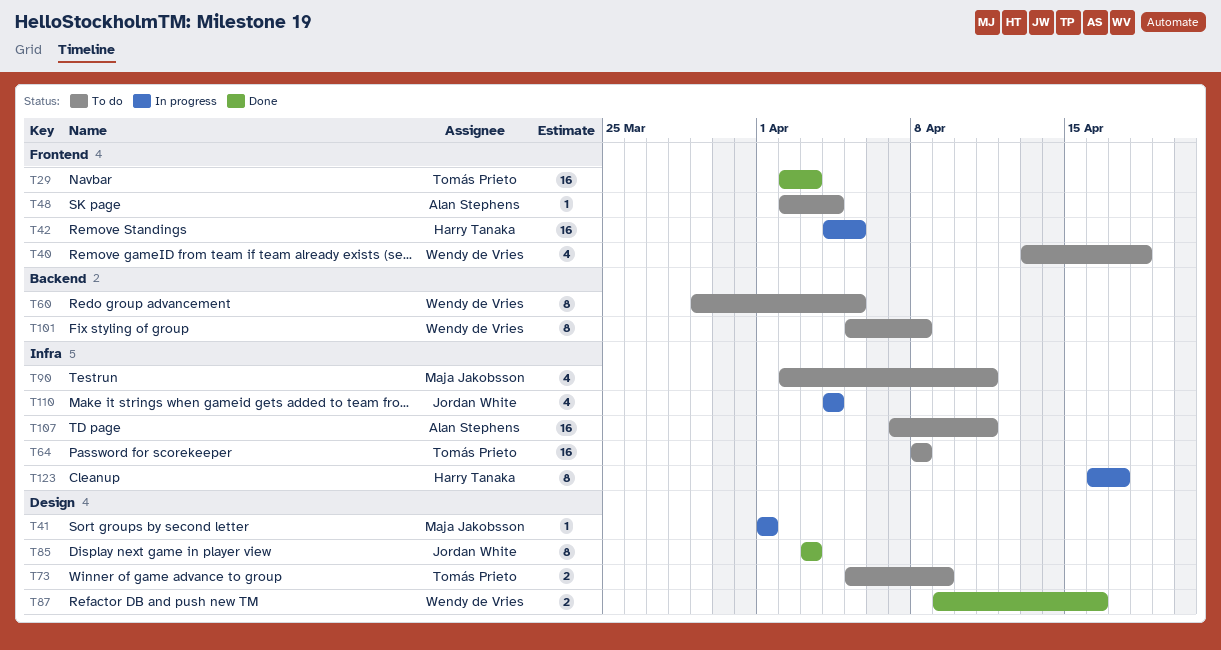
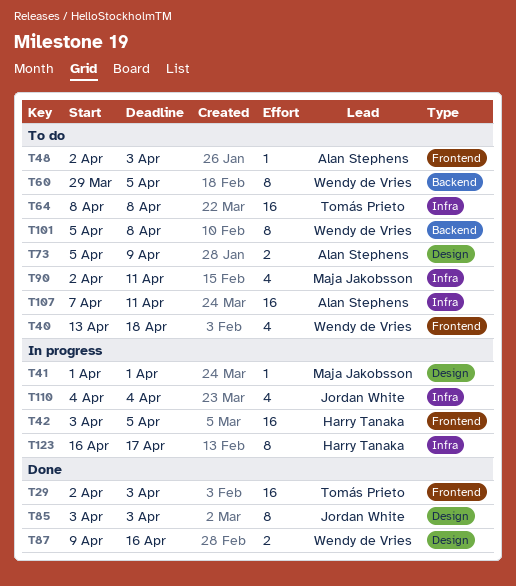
T42, start: Apr 4 -> Apr 3
T48, due: Apr 4 -> Apr 3
T73, owner: Tomás Prieto -> Alan Stephens

